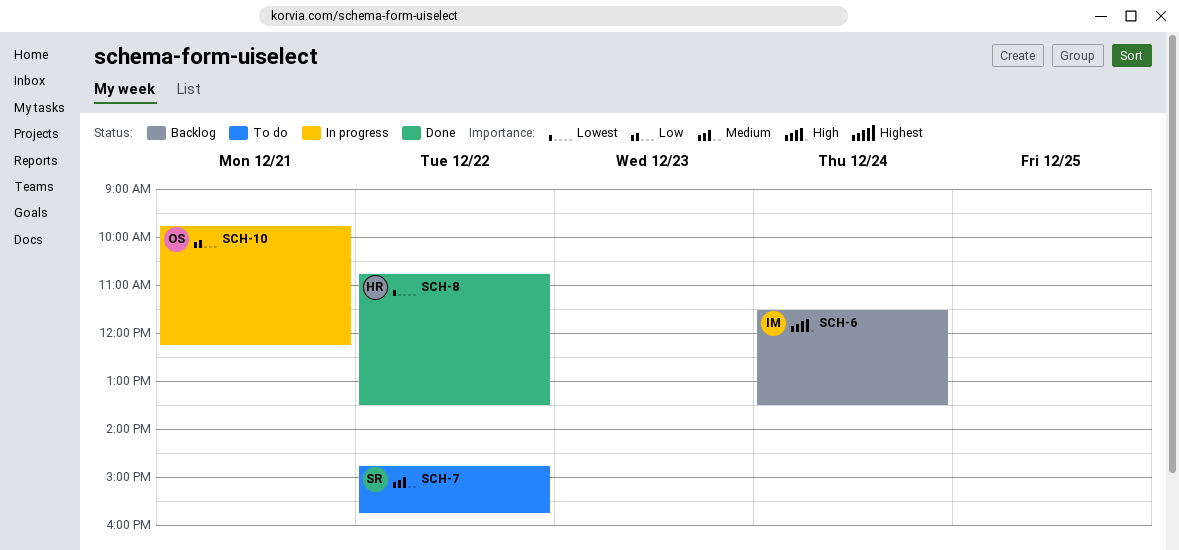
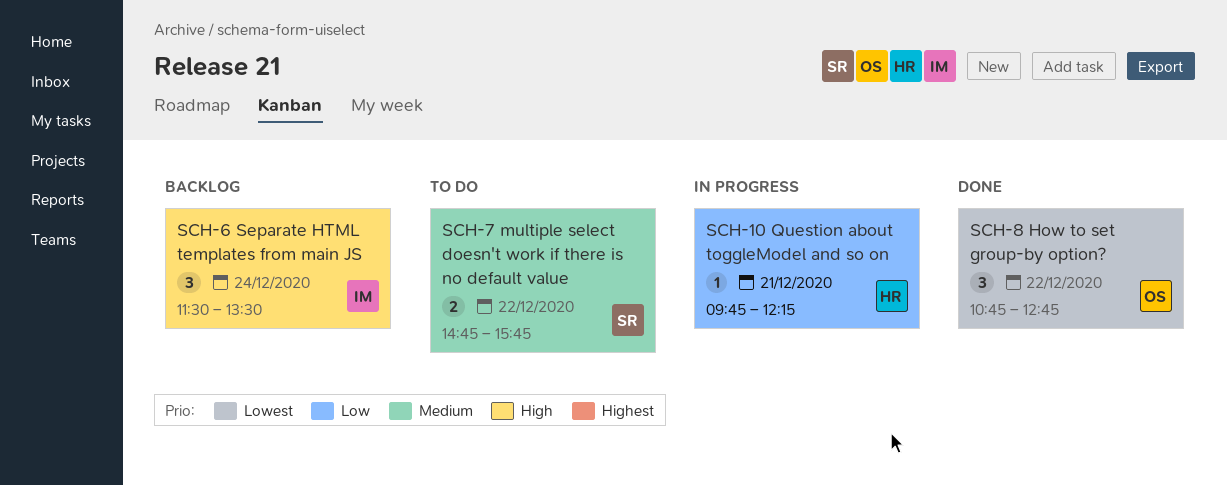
SCH-8, owner: HR -> OS
SCH-8, ends: 13:30 -> 12:45
SCH-10, owner: OS -> HR

